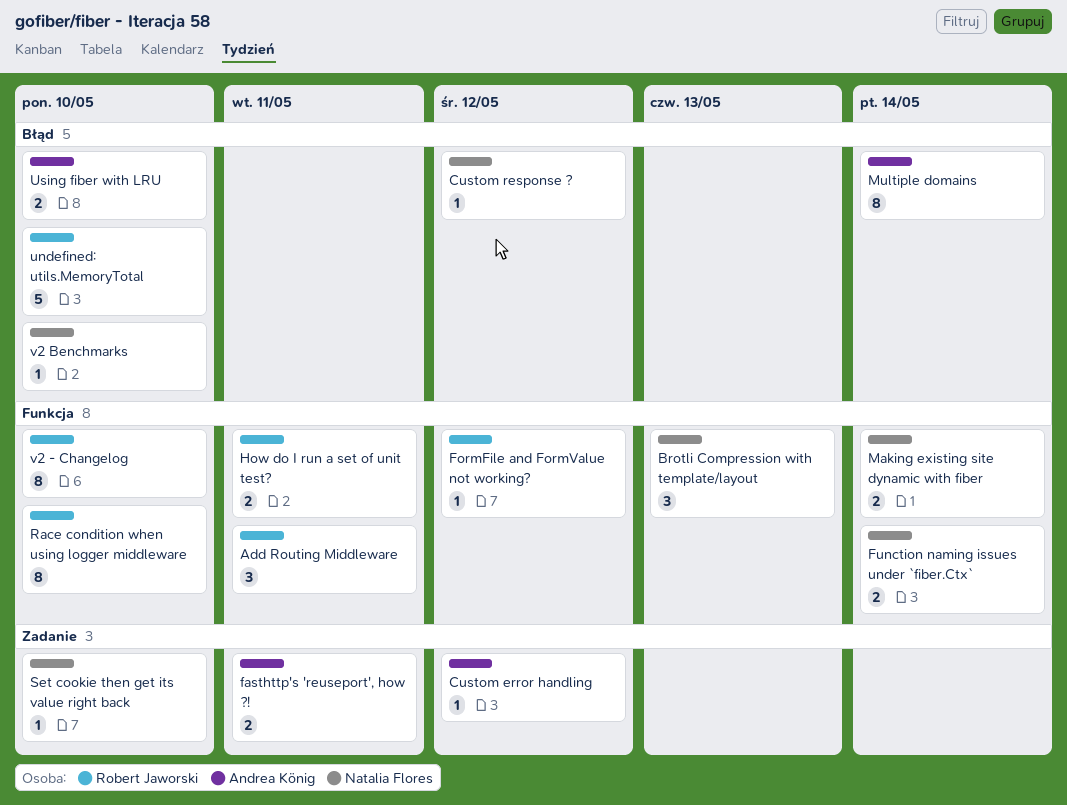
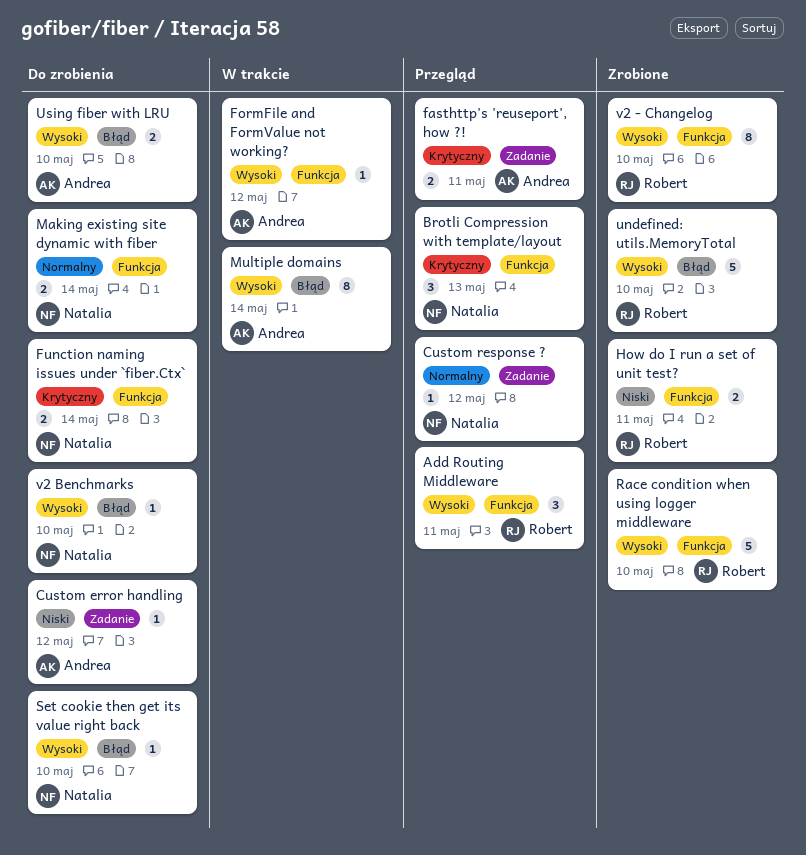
Custom response ?, label: Błąd -> Zadanie
FormFile and FormValue not working?, owner: Robert Jaworski -> Andrea König
Race condition when using logger middleware, estimate: 8 -> 5
Set cookie then get its value right back, label: Zadanie -> Błąd

